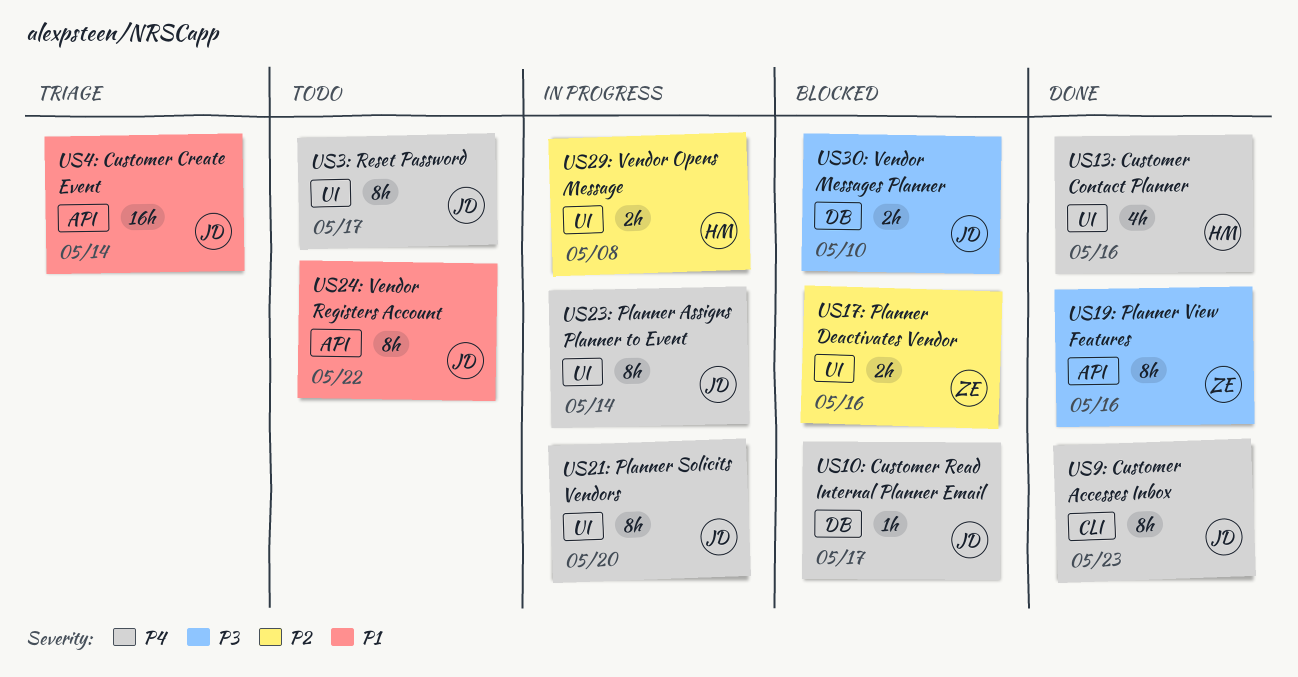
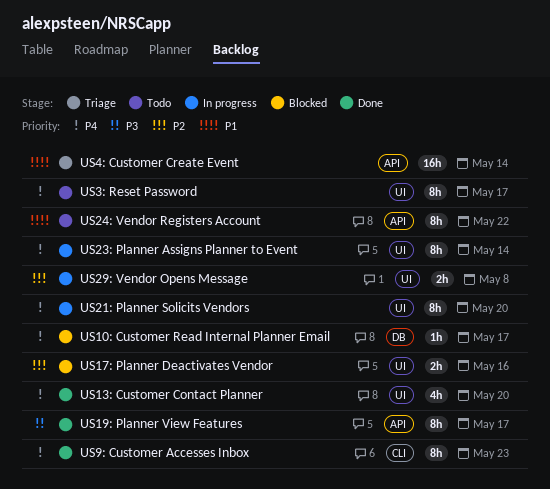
US13: Customer Contact Planner, due: May 16 -> May 20
US19: Planner View Features, due: May 16 -> May 17
US30: Vendor Messages Planner: present -> none

